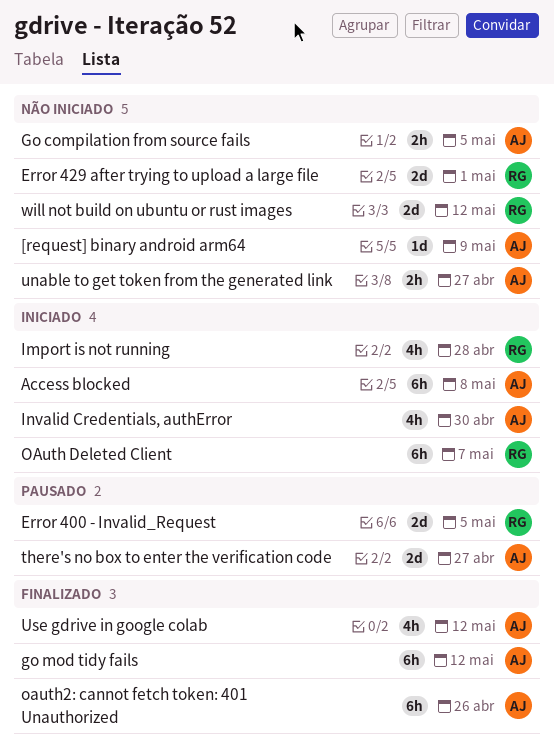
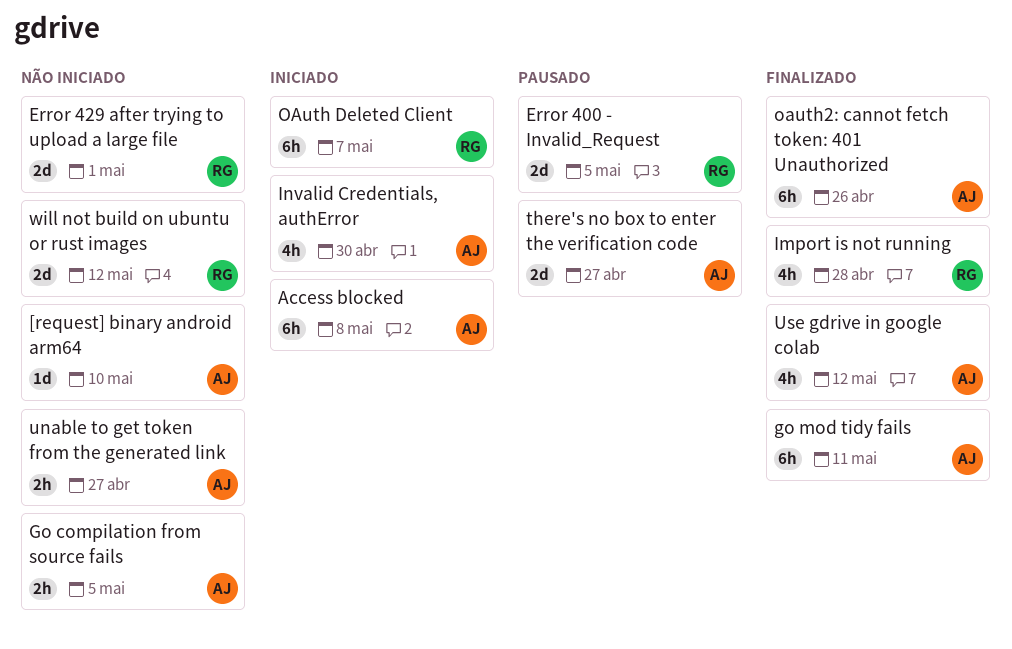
[request] binary android arm64, due: May 9 -> May 10
go mod tidy fails, due: May 12 -> May 11
Import is not running, status: Iniciado -> Finalizado

